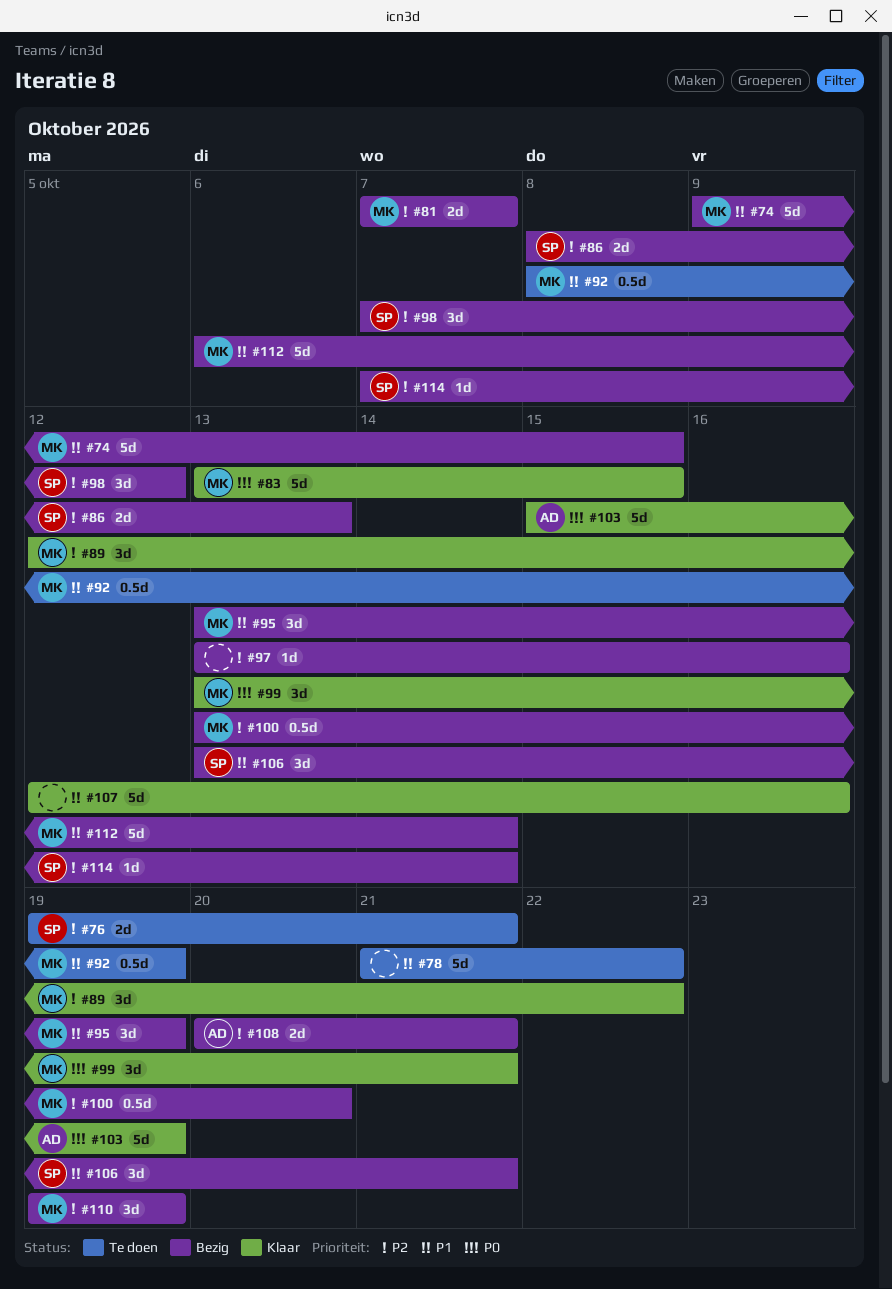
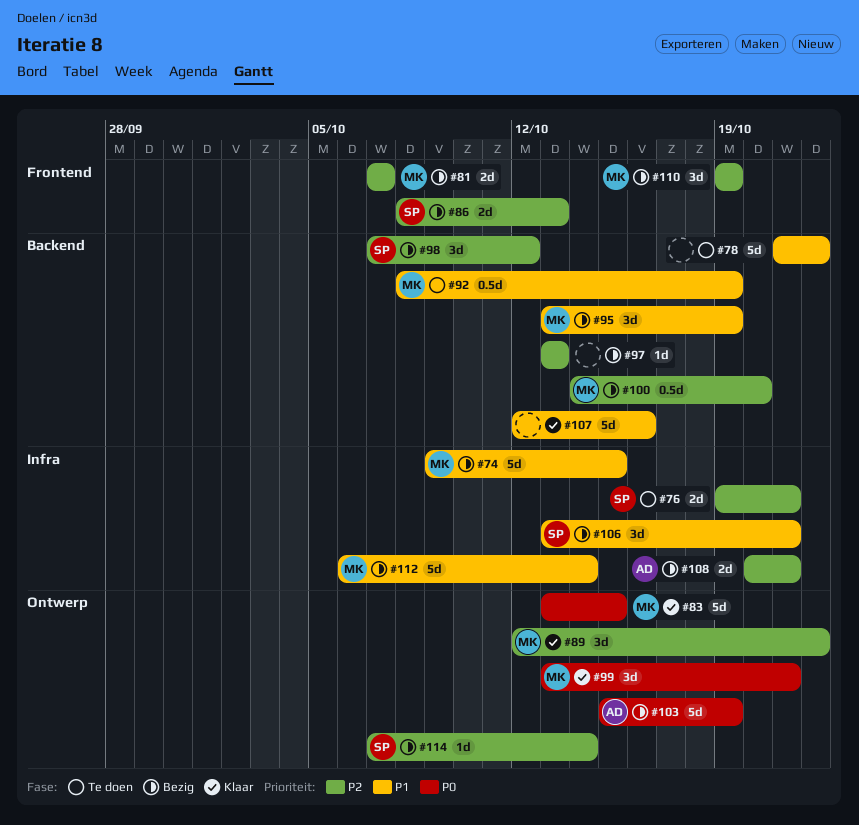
#97, due: Oct 16 -> Oct 13
#100, start: Oct 13 -> Oct 14
#103, status: Klaar -> Bezig

